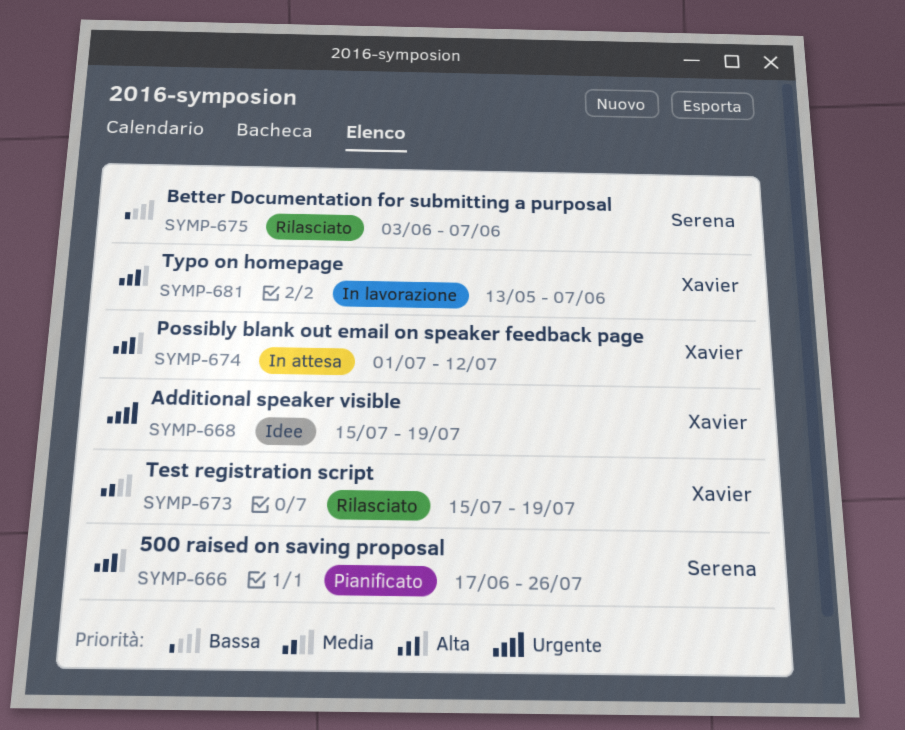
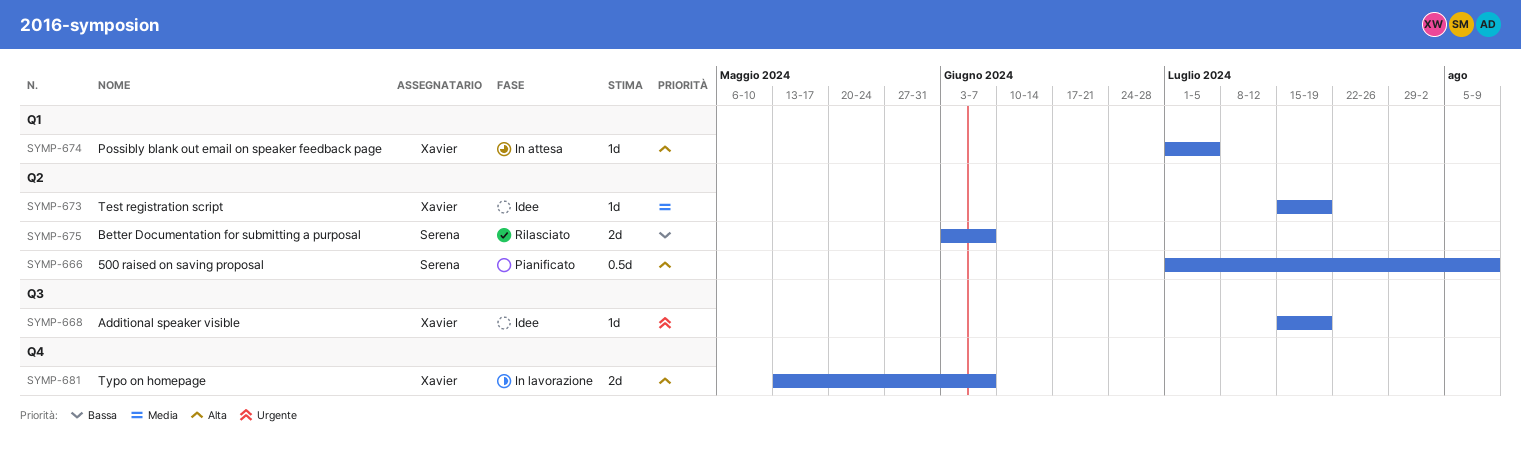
SYMP-666, start: Jun 17 -> Jul 1
SYMP-666, due: Jul 26 -> Aug 9
SYMP-673, status: Rilasciato -> Idee
SYMP-674, due: Jul 12 -> Jul 5

